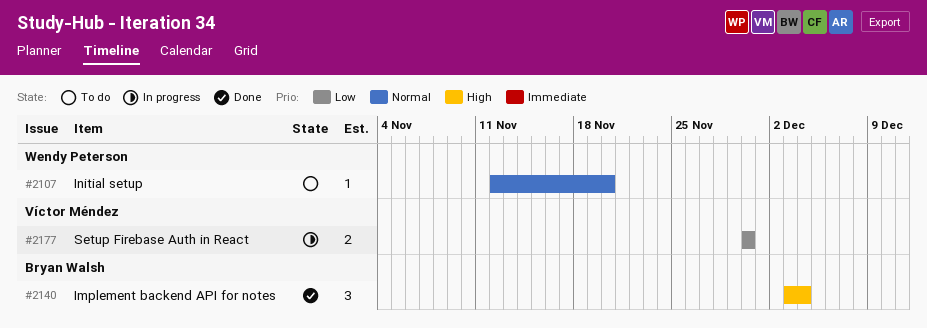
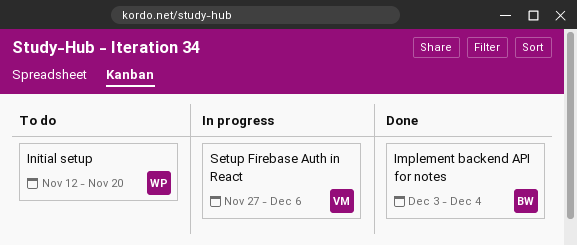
Setup Firebase Auth in React, start: Nov 30 -> Nov 27
Setup Firebase Auth in React, due: Nov 30 -> Dec 6

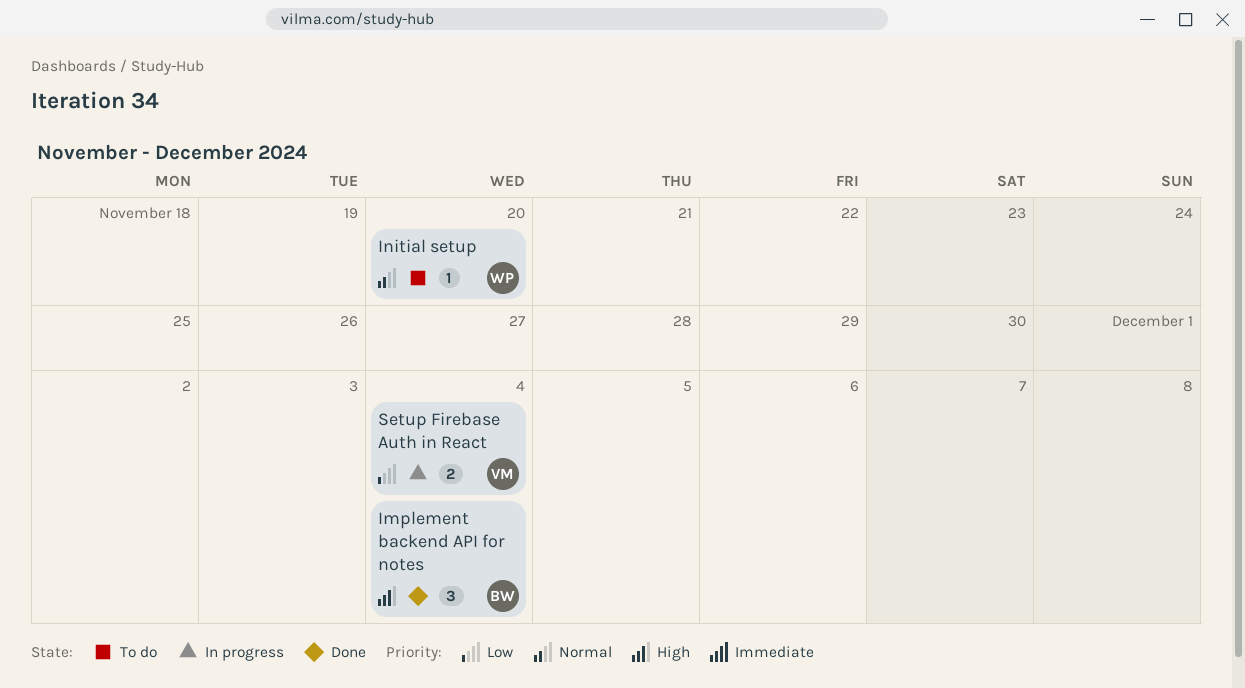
Setup Firebase Auth in React, due: Dec 6 -> Dec 4

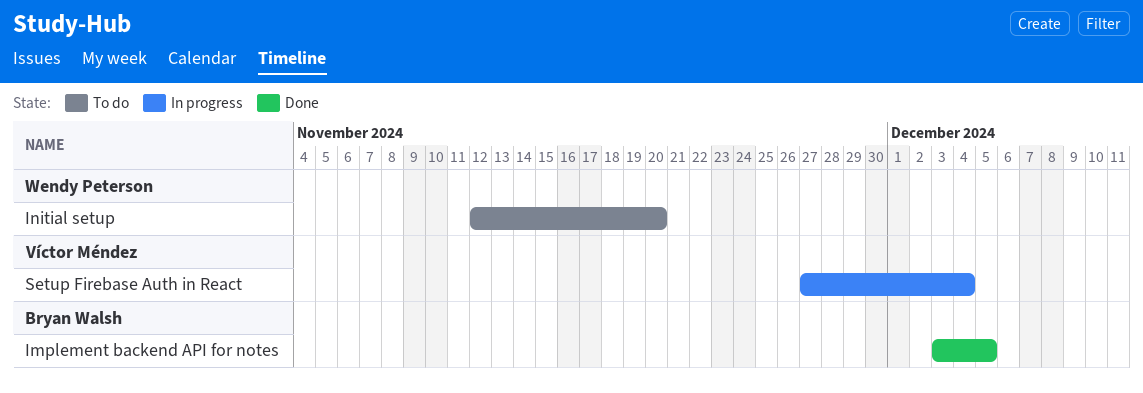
Implement backend API for notes, due: Dec 4 -> Dec 5

